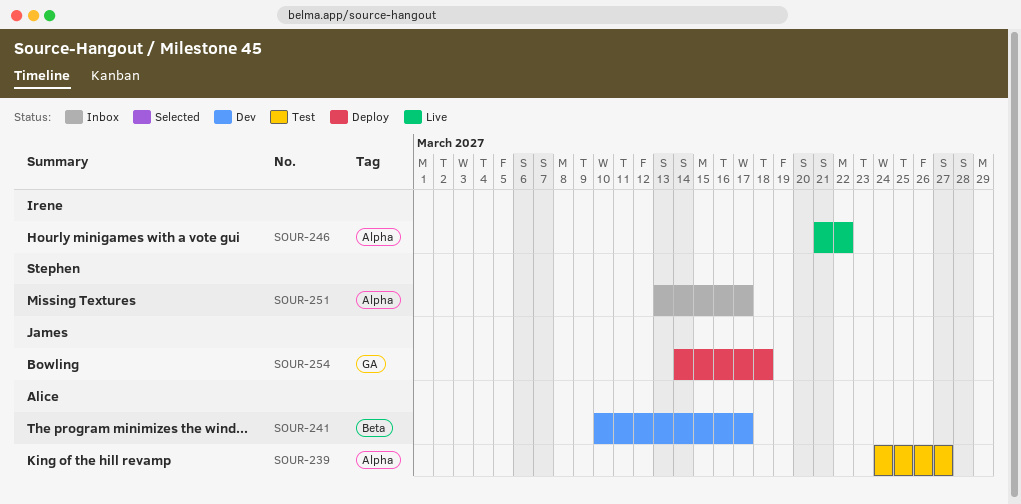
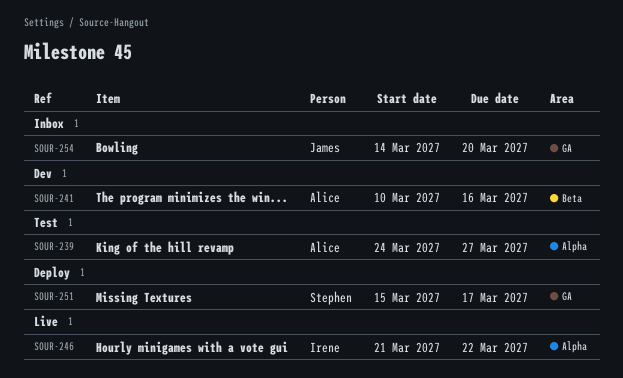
SOUR-241, due: Mar 17 -> Mar 16
SOUR-251, status: Inbox -> Deploy
SOUR-251, label: Alpha -> GA
SOUR-251, start: Mar 13 -> Mar 15
SOUR-254, status: Deploy -> Inbox
SOUR-254, due: Mar 18 -> Mar 20

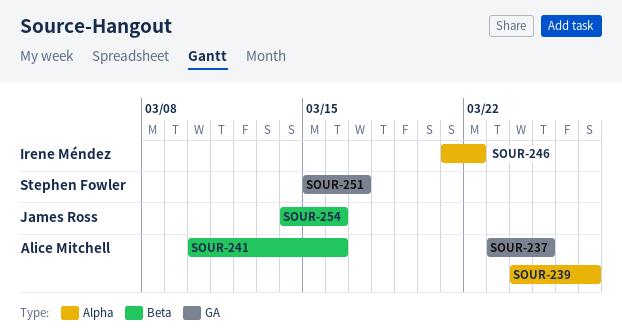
SOUR-237: none -> present
SOUR-254, label: GA -> Beta
SOUR-254, due: Mar 20 -> Mar 16

